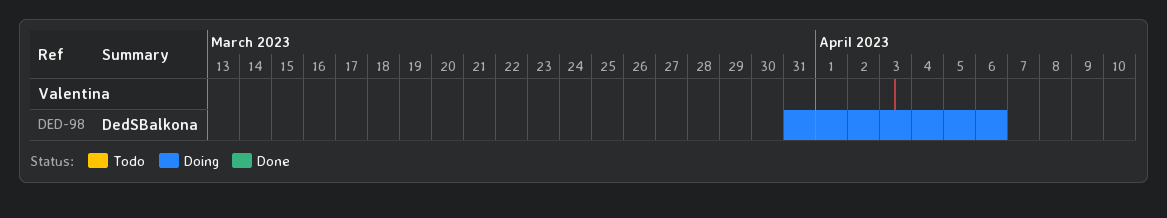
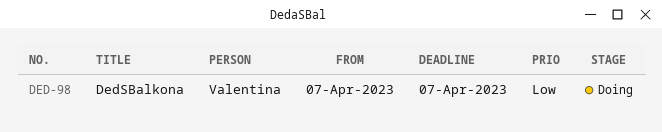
DED-98, start: Mar 31 -> Apr 7
DED-98, due: Apr 6 -> Apr 7

